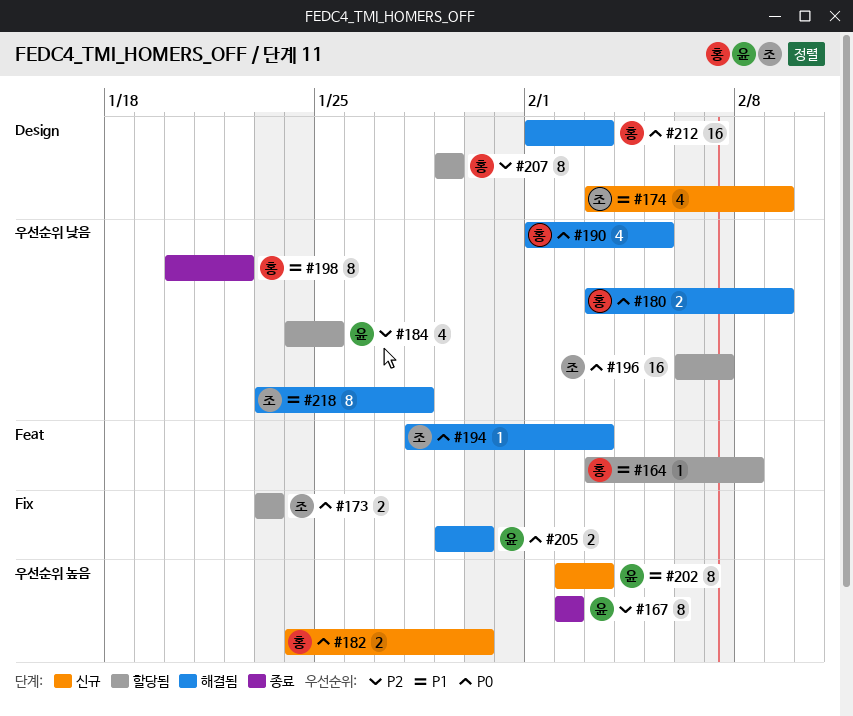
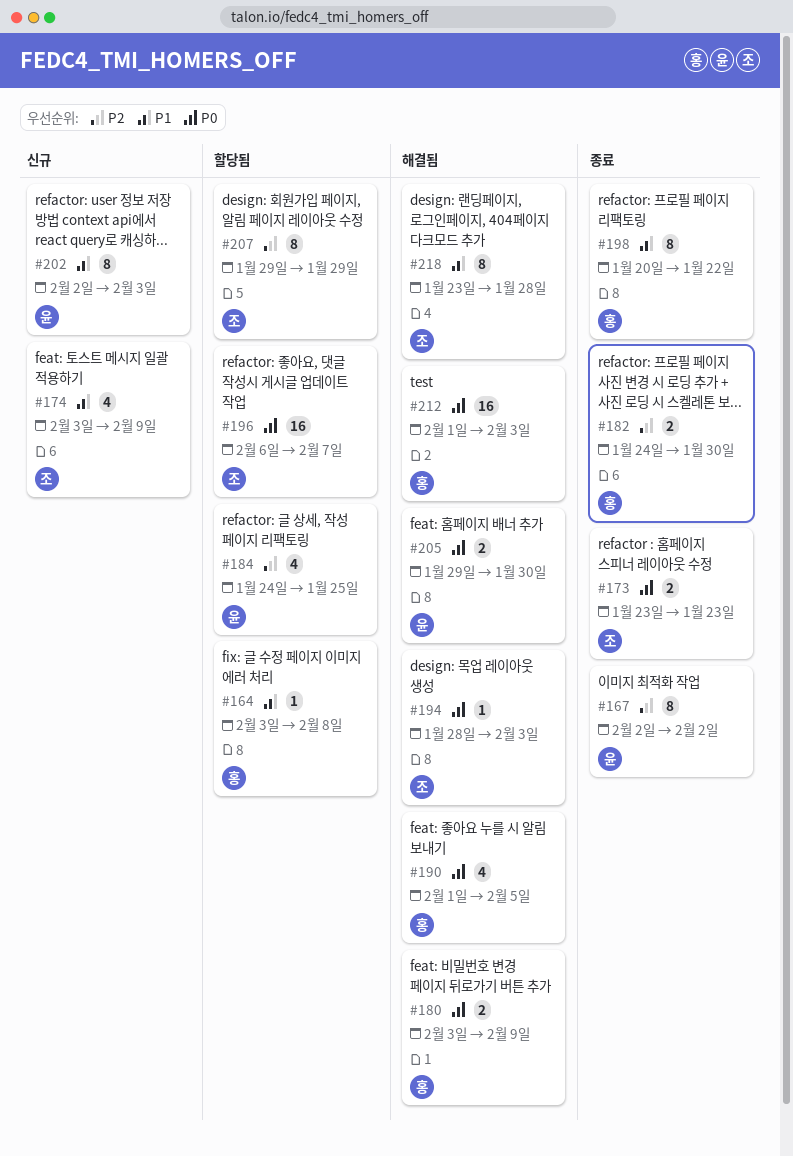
#173, status: 할당됨 -> 종료
#182, status: 신규 -> 종료
#182, priority: P0 -> P2
#207, owner: 홍 -> 조

